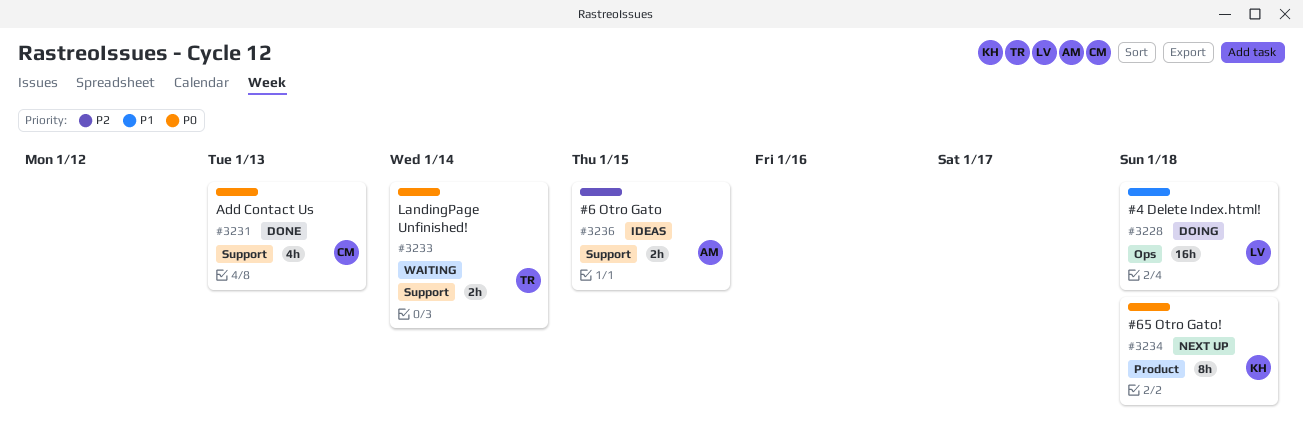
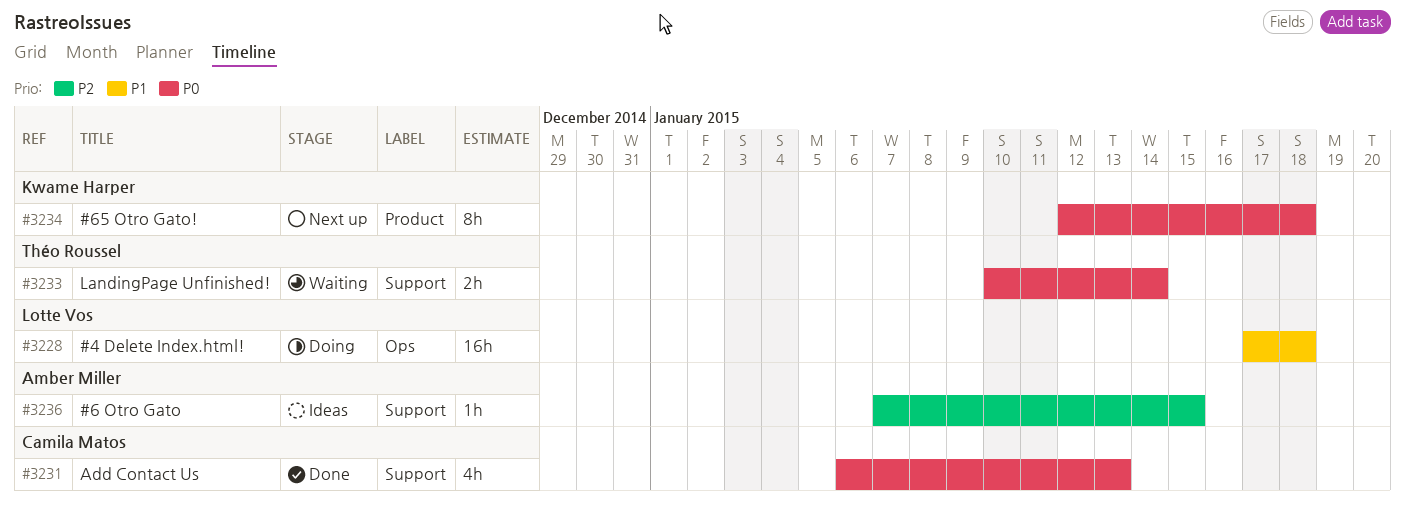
#3236, estimate: 2h -> 1h

